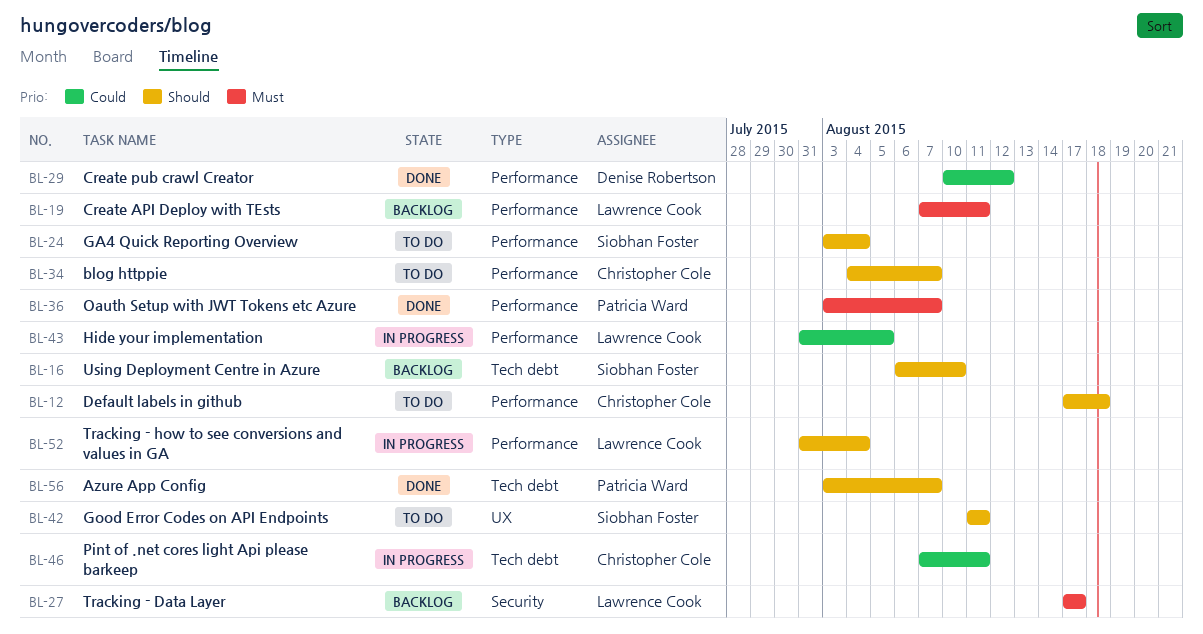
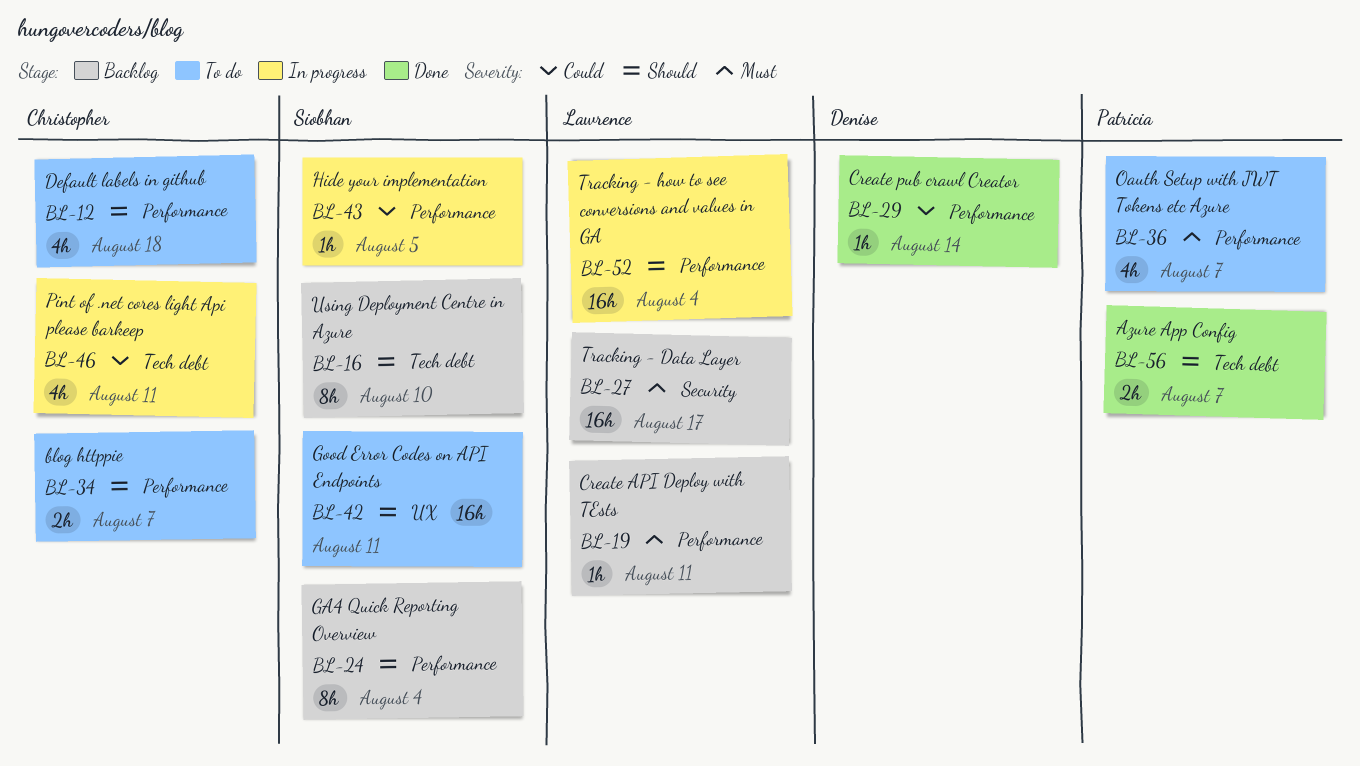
BL-24, status: To do -> Backlog
BL-29, due: Aug 12 -> Aug 14
BL-36, status: Done -> To do
BL-43, owner: Lawrence Cook -> Siobhan Foster

